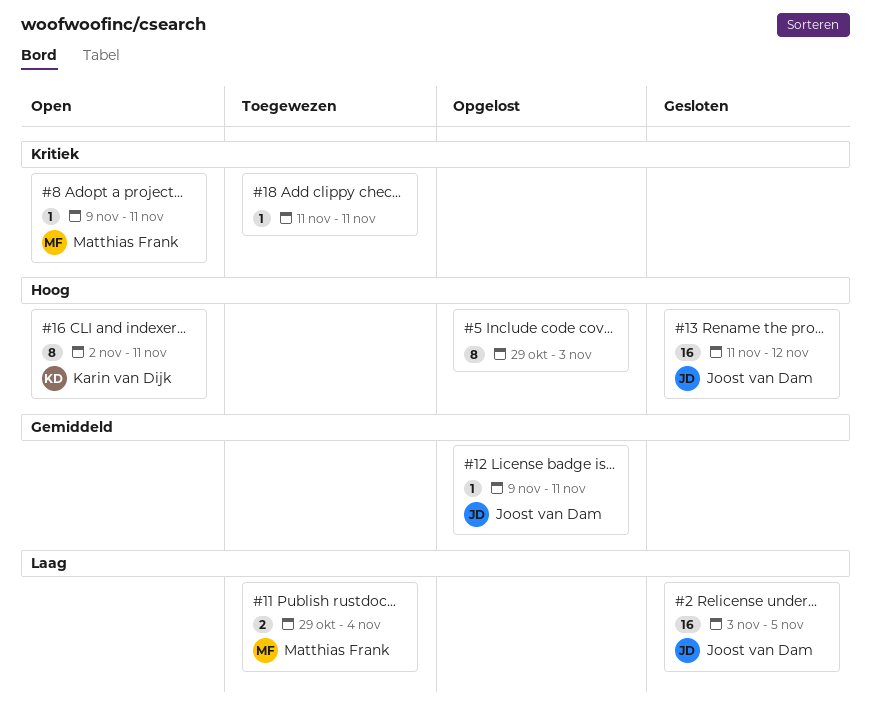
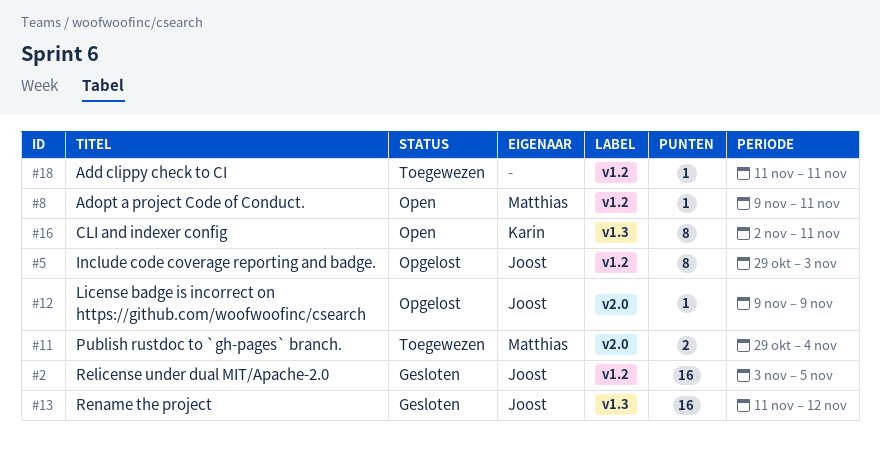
#5, owner: none -> Joost van Dam
#12, due: Nov 11 -> Nov 9

